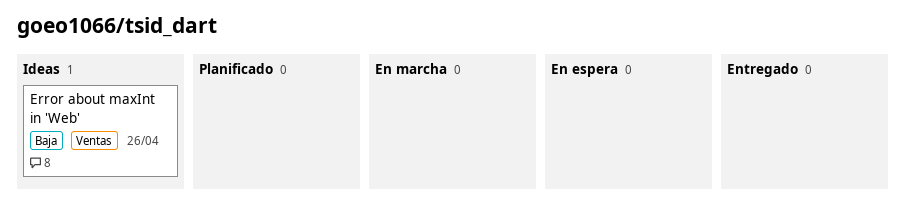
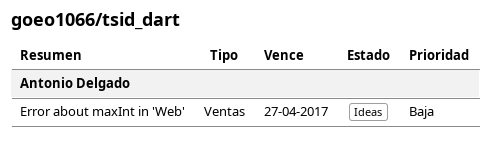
Error about maxInt in 'Web', due: Apr 26 -> Apr 27

